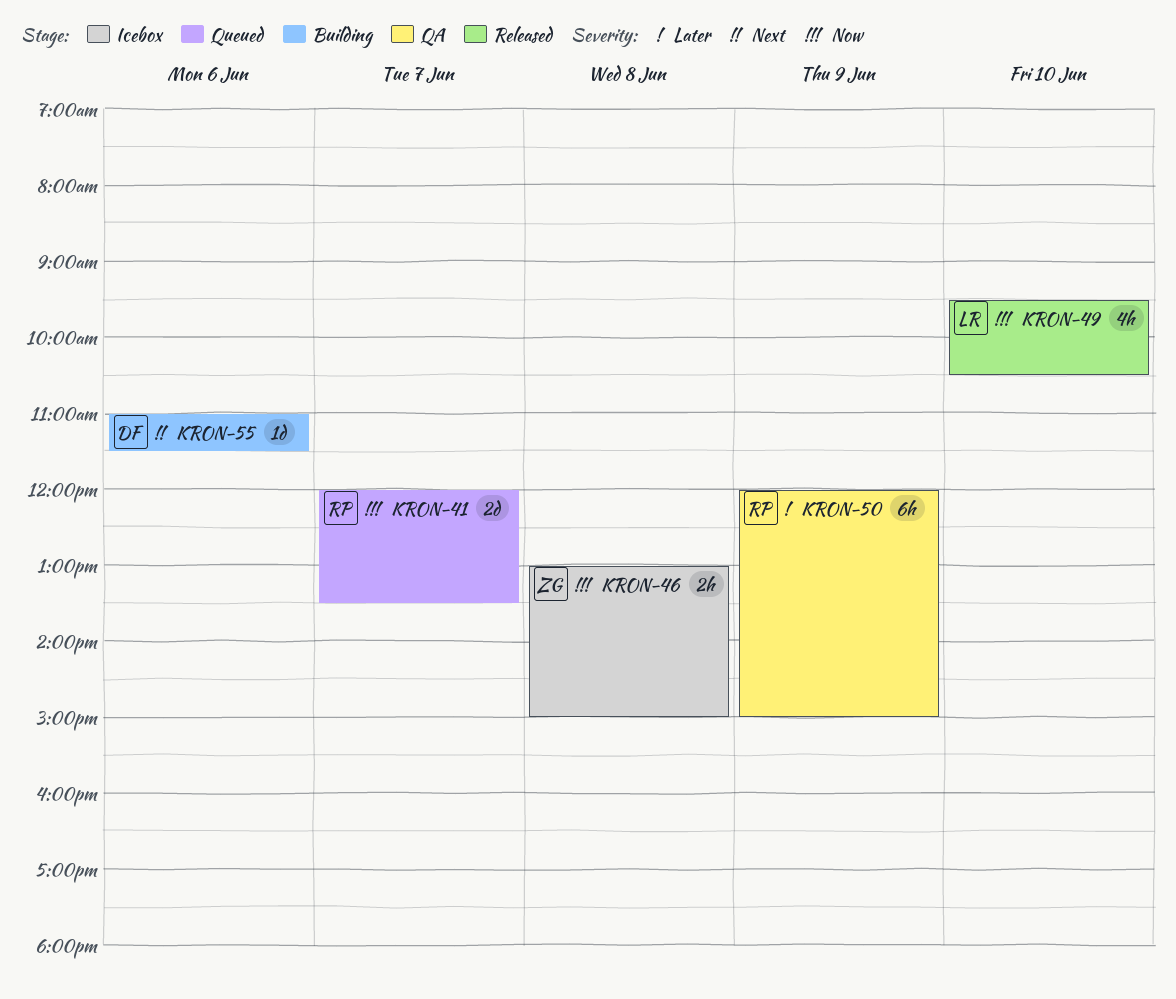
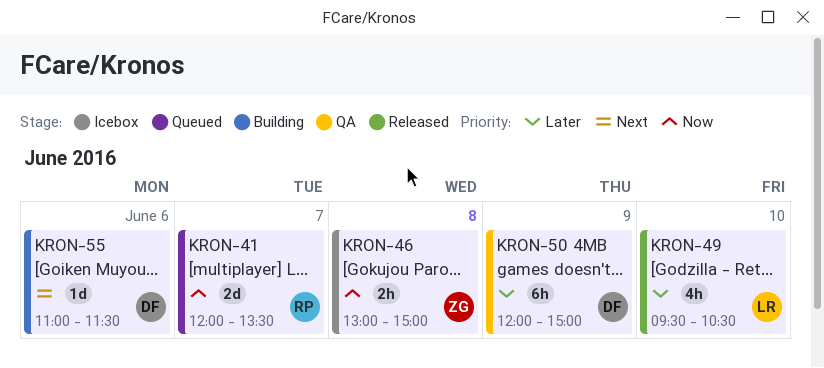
KRON-49, priority: Now -> Later
KRON-50, owner: RP -> DF

